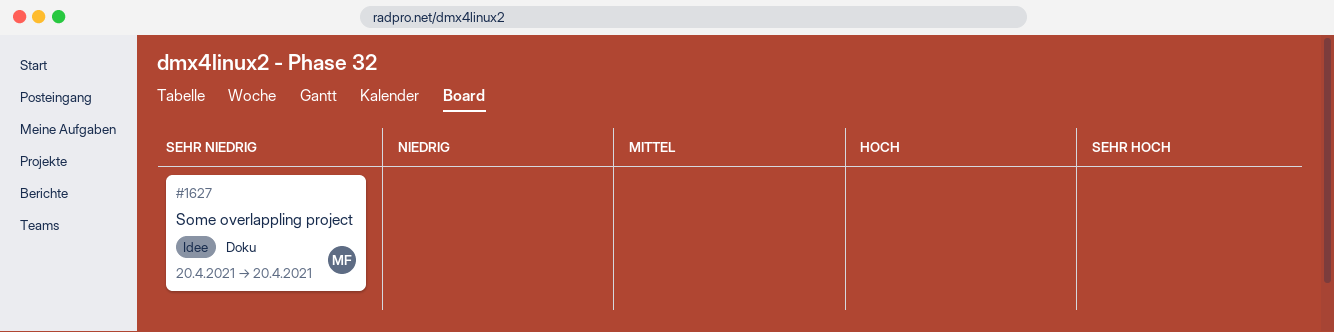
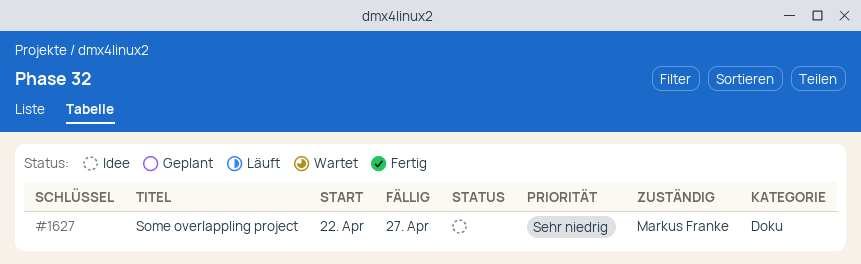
#1627, start: Apr 20 -> Apr 22
#1627, due: Apr 20 -> Apr 27

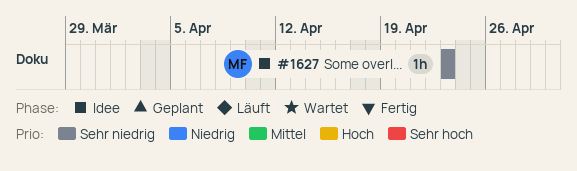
#1627, start: Apr 22 -> Apr 23
#1627, due: Apr 27 -> Apr 23

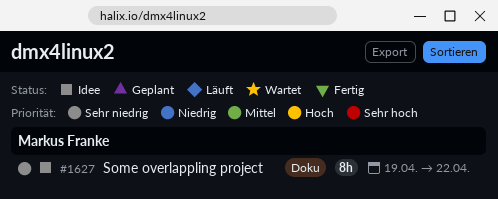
#1627, estimate: 1h -> 8h
#1627, start: Apr 23 -> Apr 19
#1627, due: Apr 23 -> Apr 22

